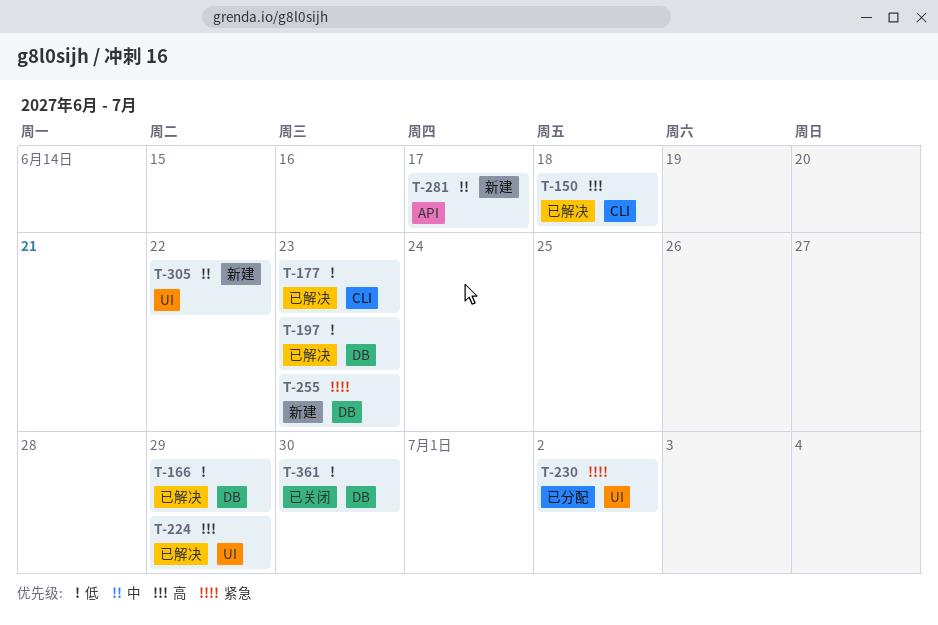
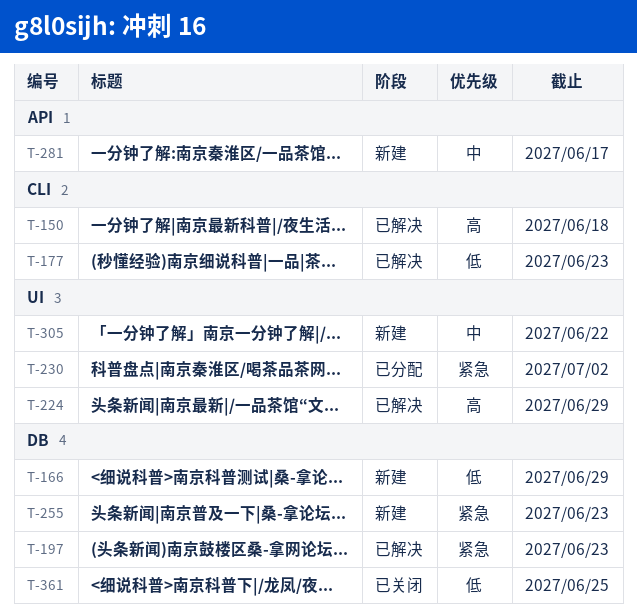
T-166, status: 已解决 -> 新建
T-197, priority: 低 -> 紧急
T-361, due: Jun 30 -> Jun 25

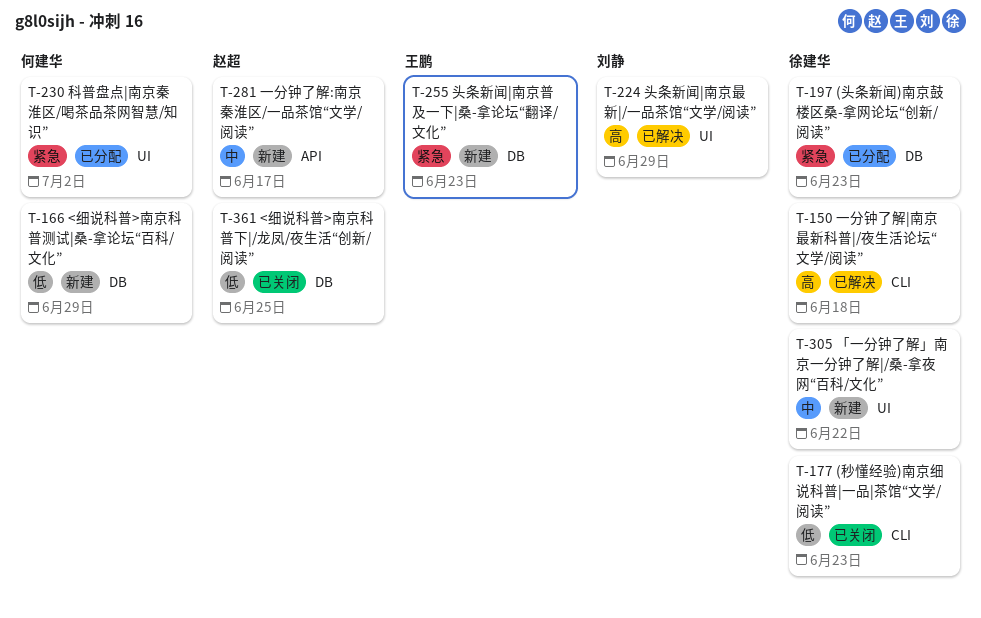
T-177, status: 已解决 -> 已关闭
T-197, status: 已解决 -> 已分配

